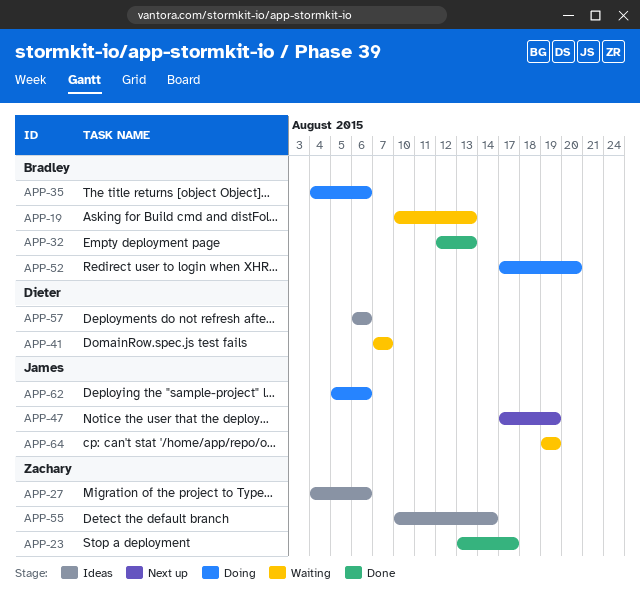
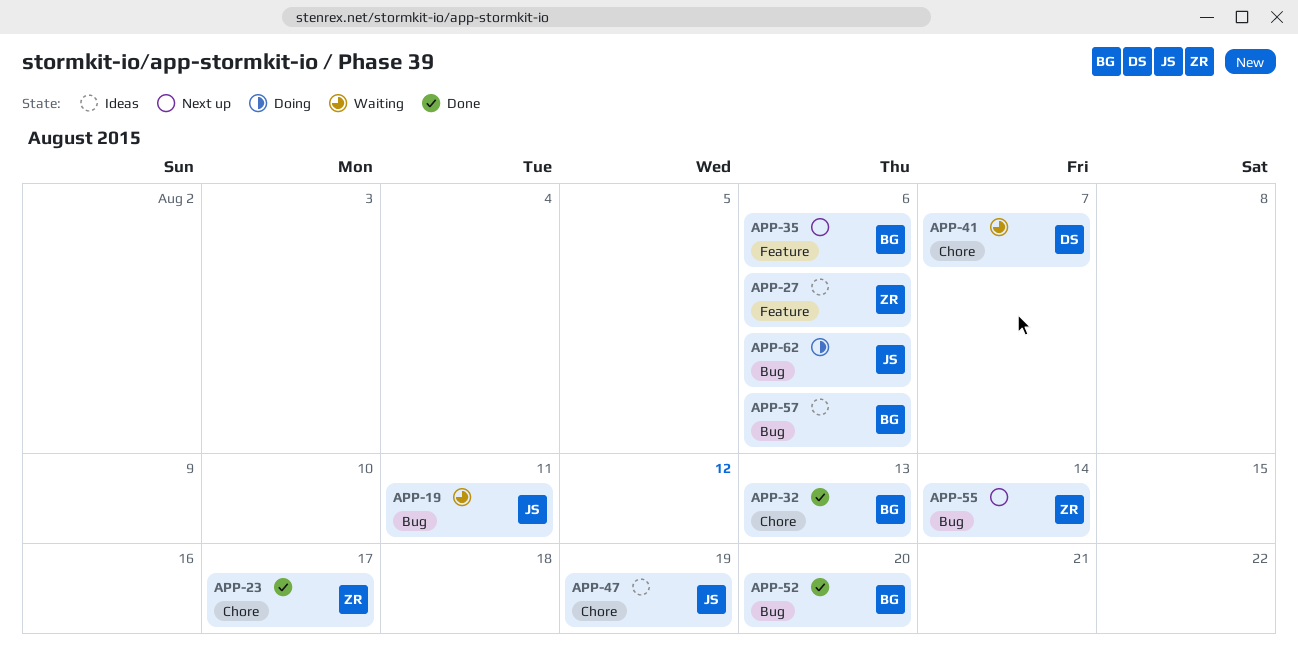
APP-19, owner: Bradley -> James
APP-19, due: Aug 13 -> Aug 11
APP-35, status: Doing -> Next up
APP-47, status: Next up -> Ideas
APP-52, status: Doing -> Done
APP-55, status: Ideas -> Next up
APP-57, owner: Dieter -> Bradley
APP-64: present -> none

